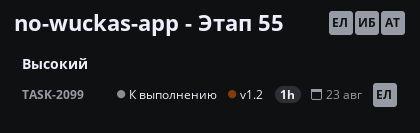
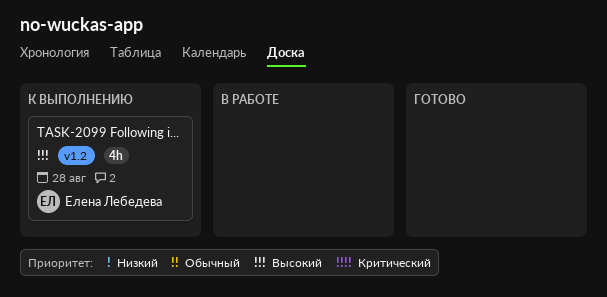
TASK-2099, estimate: 1h -> 4h
TASK-2099, due: Aug 23 -> Aug 28

